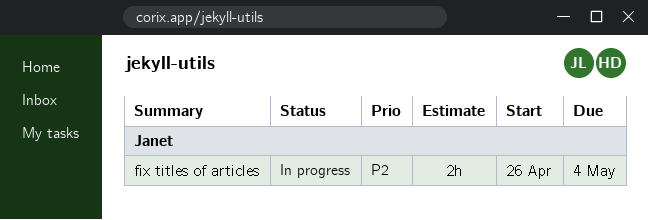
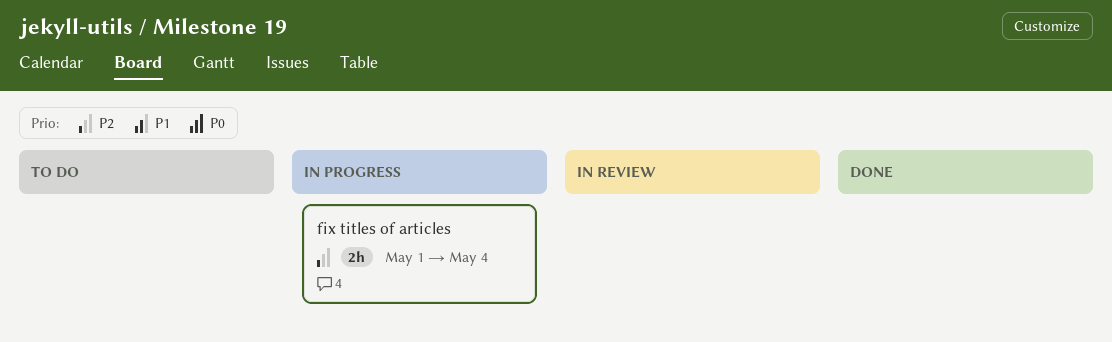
fix titles of articles, start: Apr 26 -> May 1

